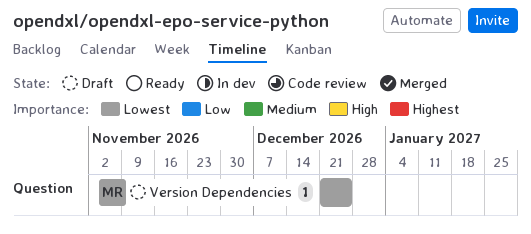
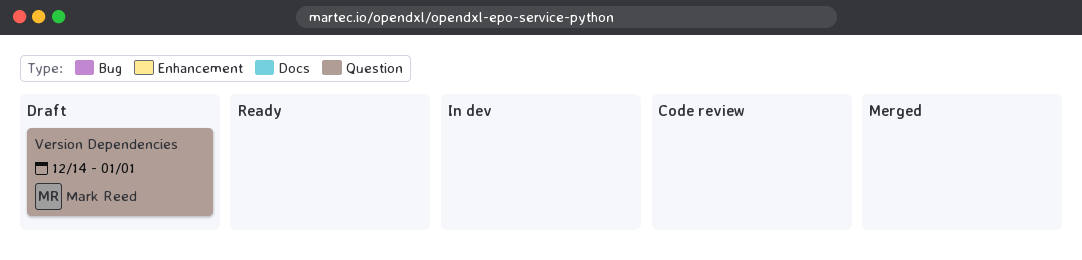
Version Dependencies, start: Dec 21 -> Dec 14
Version Dependencies, due: Dec 25 -> Jan 1

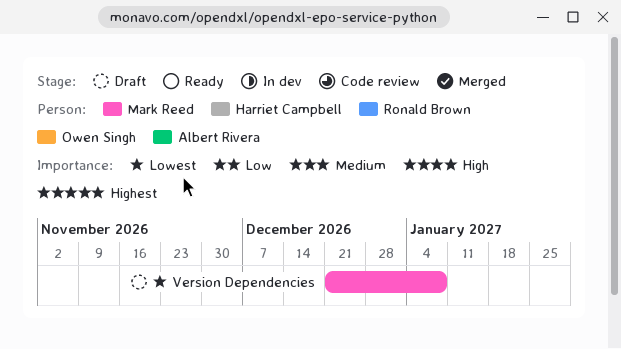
Version Dependencies, start: Dec 14 -> Dec 21
Version Dependencies, due: Jan 1 -> Jan 8

